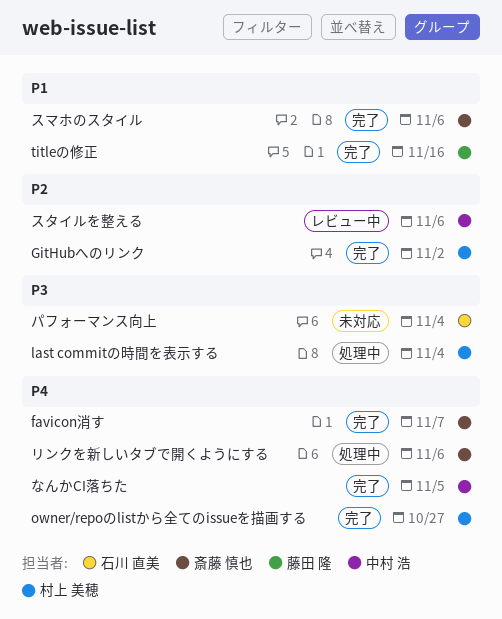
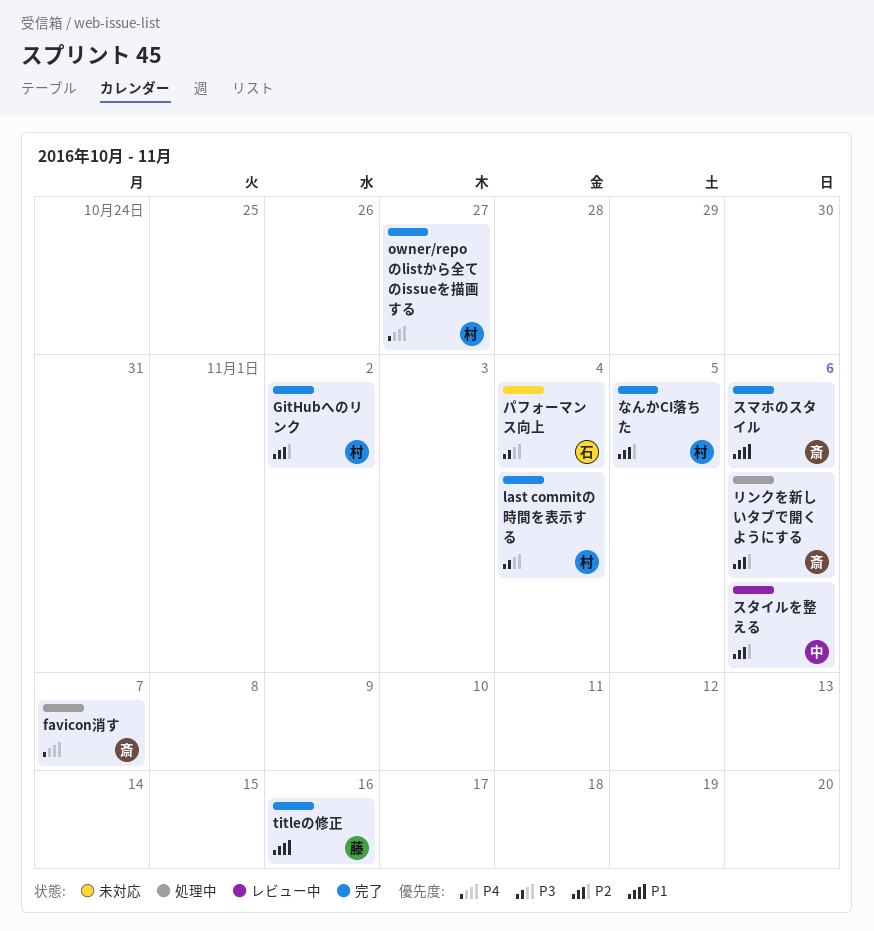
favicon消す, status: 完了 -> 処理中
last commitの時間を表示する, status: 処理中 -> 完了
なんかCI落ちた, owner: 中村 浩 -> 村上 美穂
なんかCI落ちた, priority: P4 -> P2
リンクを新しいタブで開くようにする, priority: P4 -> P2

